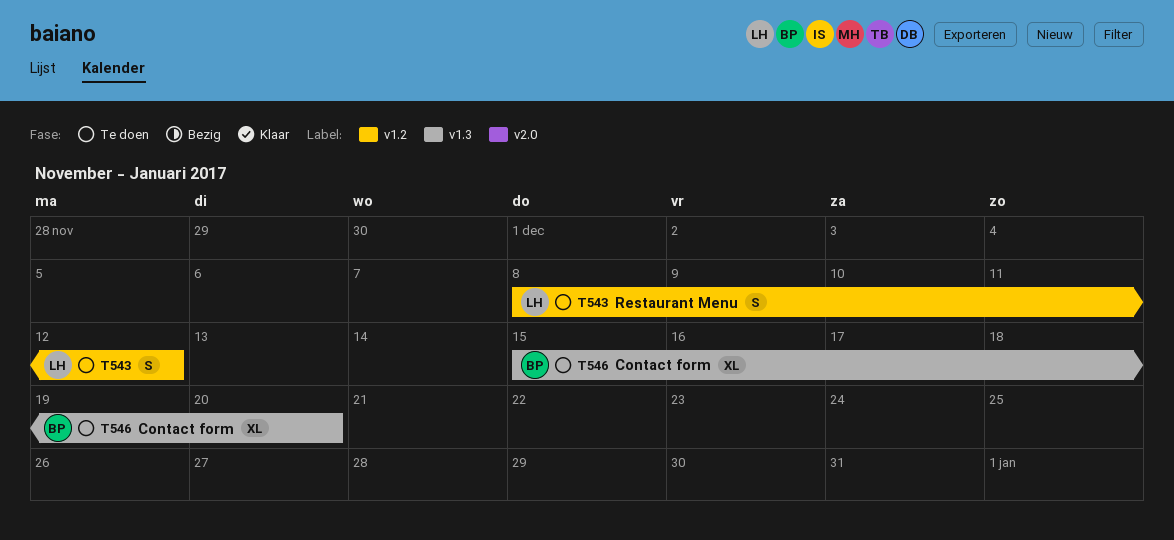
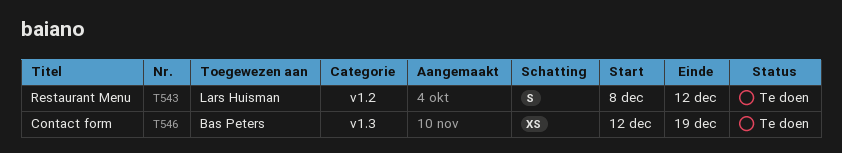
T546, estimate: XL -> XS
T546, start: Dec 15 -> Dec 12
T546, due: Dec 20 -> Dec 19

